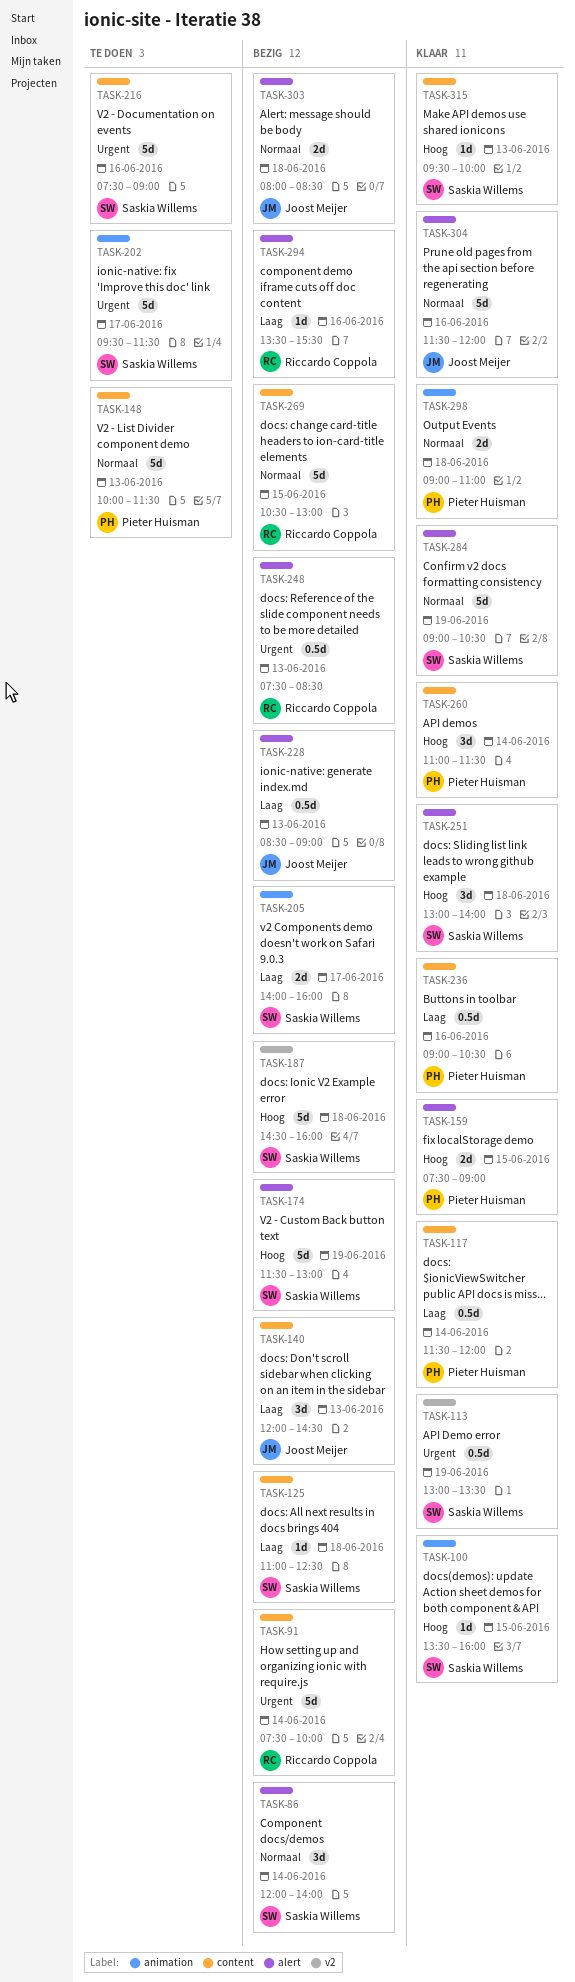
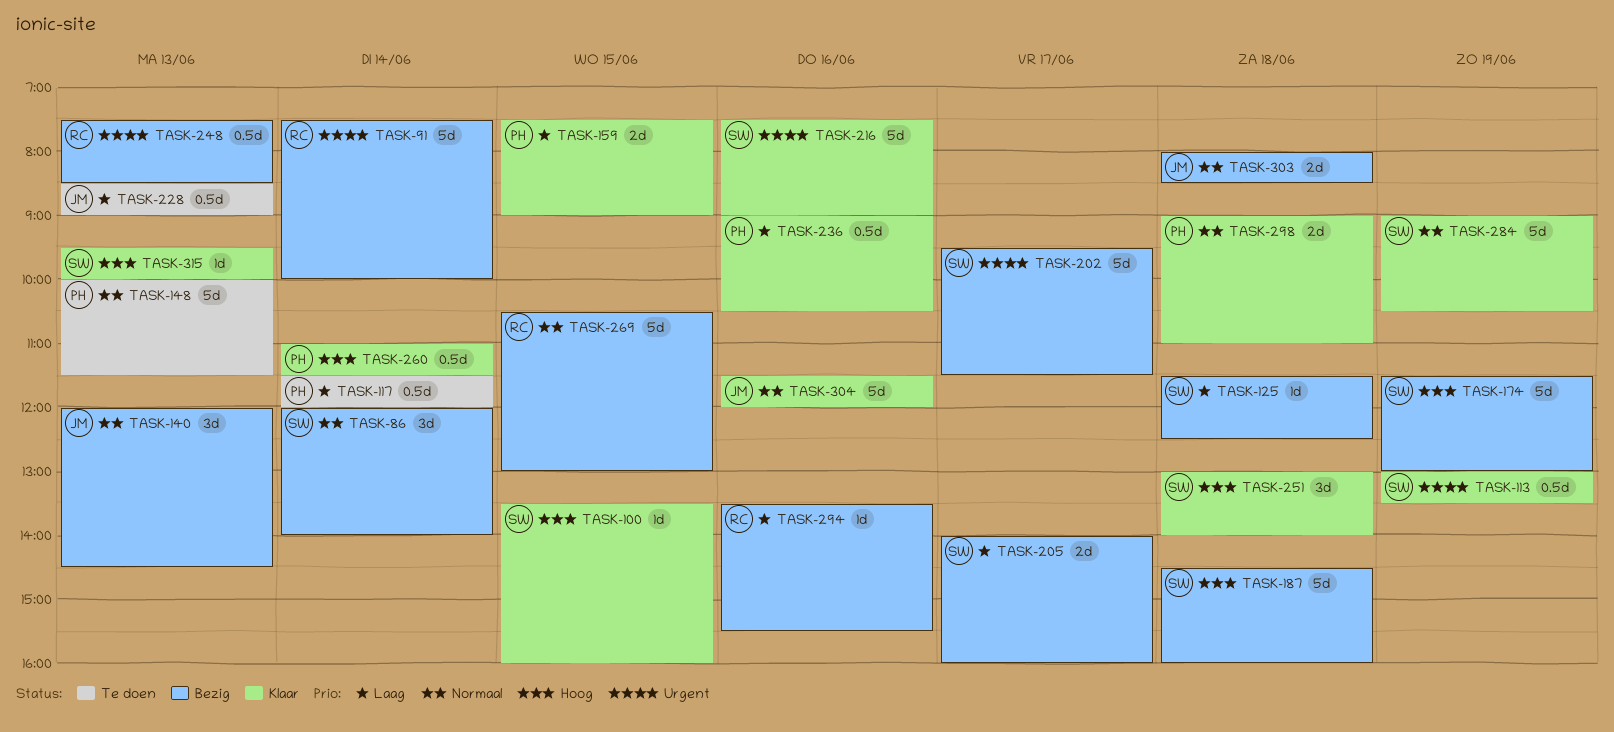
TASK-117, status: Klaar -> Te doen
TASK-125, begins: 11:00 -> 11:30
TASK-140, priority: Laag -> Normaal
TASK-159, priority: Hoog -> Laag
TASK-202, status: Te doen -> Bezig
TASK-216, status: Te doen -> Klaar
TASK-228, status: Bezig -> Te doen
TASK-260, estimate: 3d -> 0.5d

